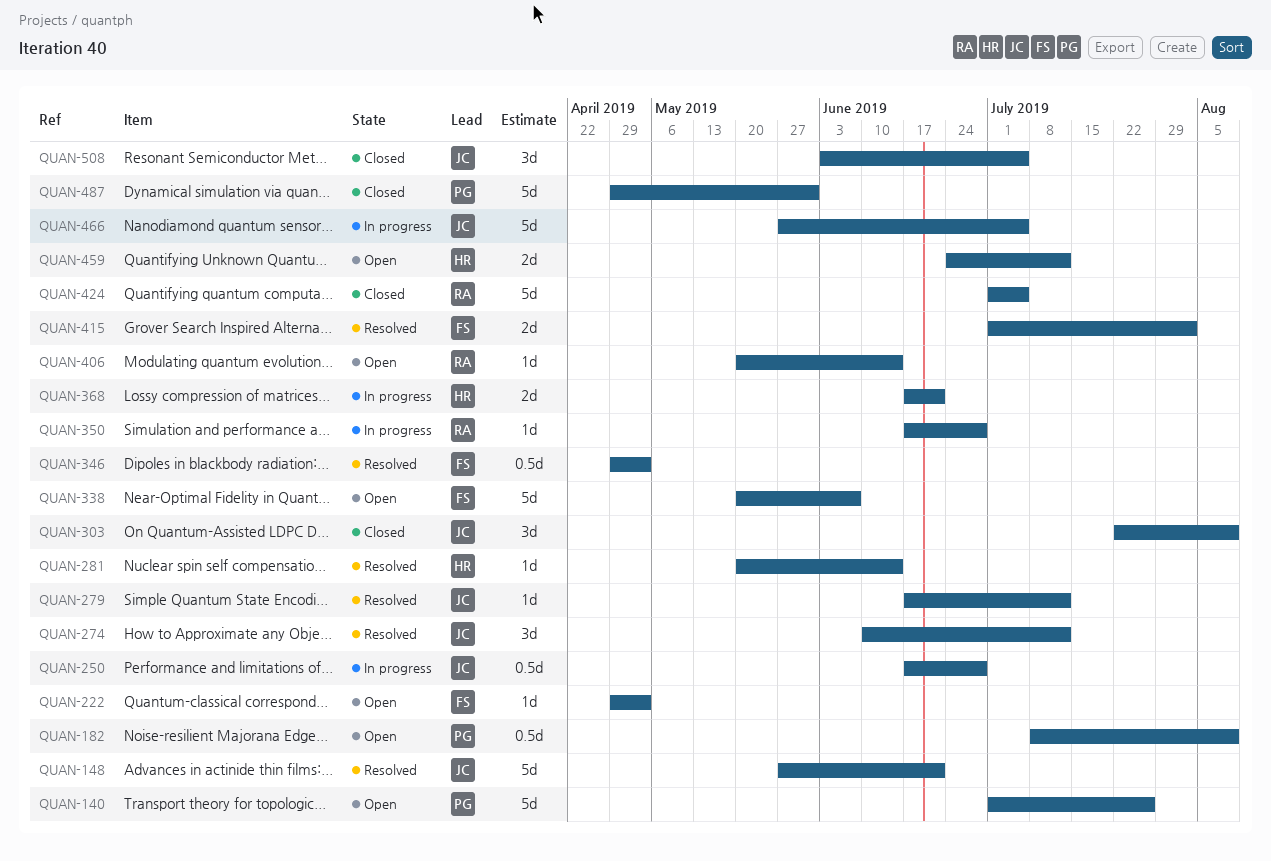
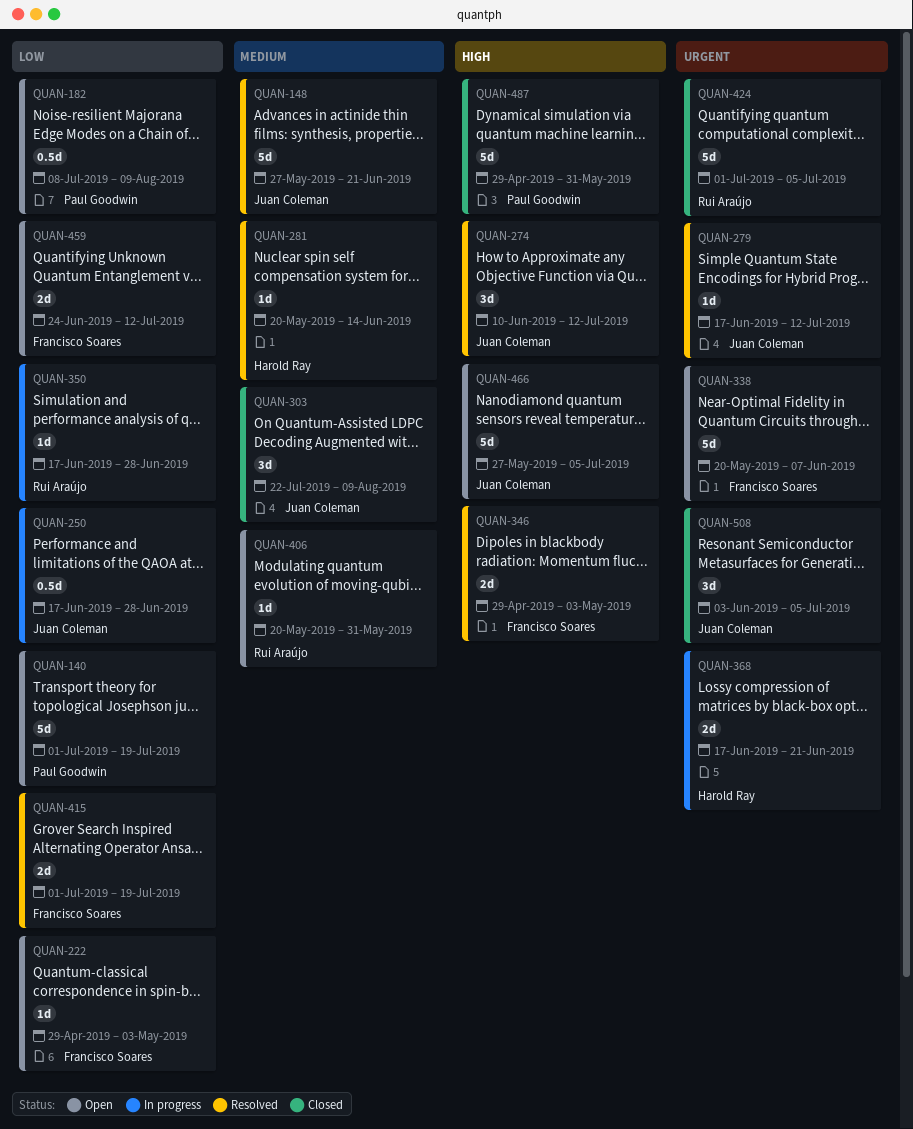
QUAN-140, due: Jul 26 -> Jul 19
QUAN-346, estimate: 0.5d -> 2d
QUAN-406, due: Jun 14 -> May 31
QUAN-415, due: Aug 2 -> Jul 19
QUAN-459, owner: Harold Ray -> Francisco Soares
QUAN-466, status: In progress -> Open

